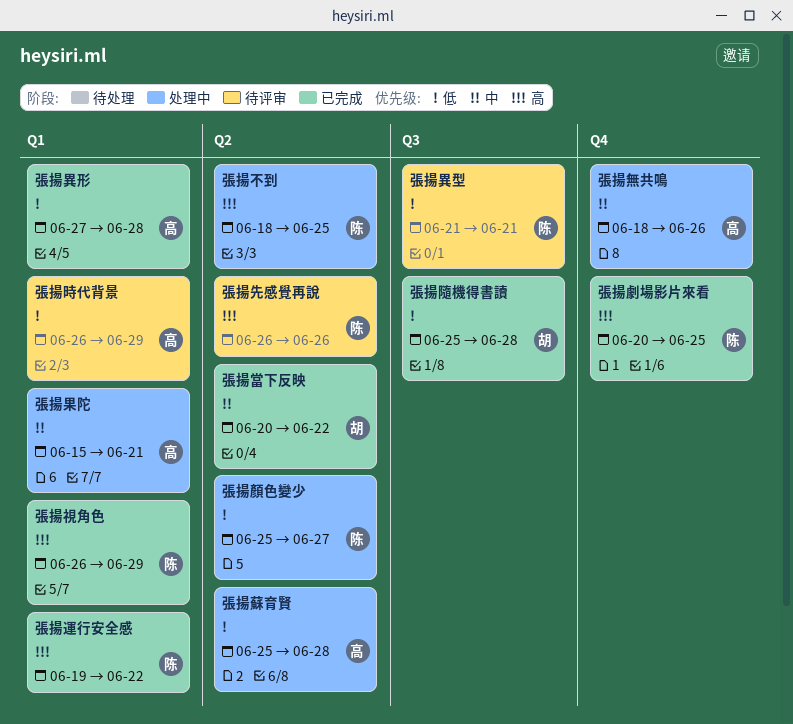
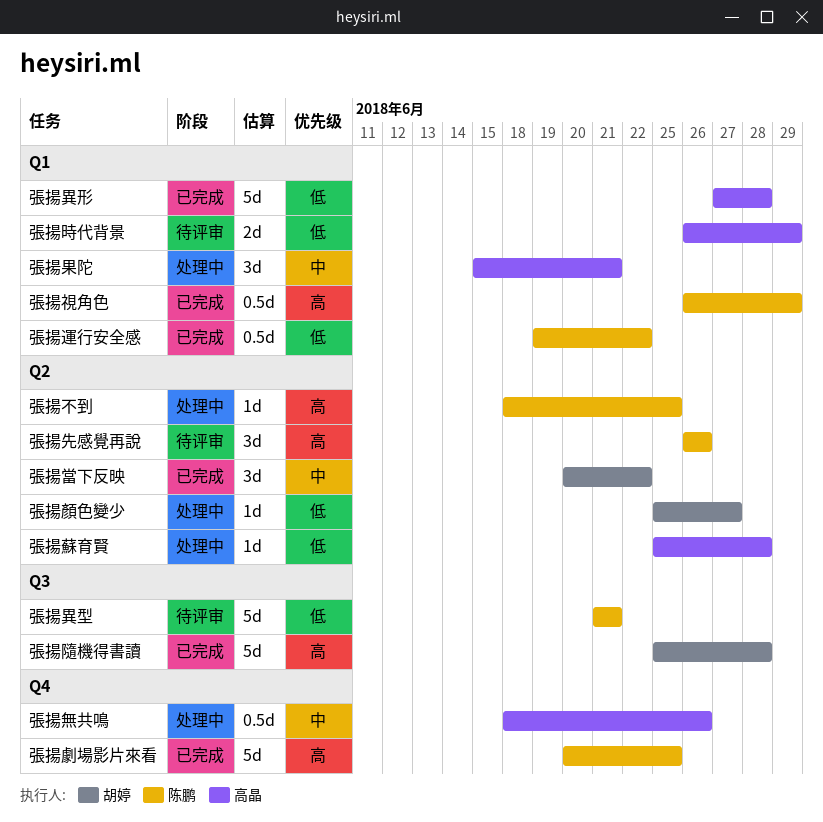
張揚運行安全感, priority: 高 -> 低
張揚隨機得書讀, priority: 低 -> 高
張揚顏色變少, owner: 陈鹏 -> 胡婷

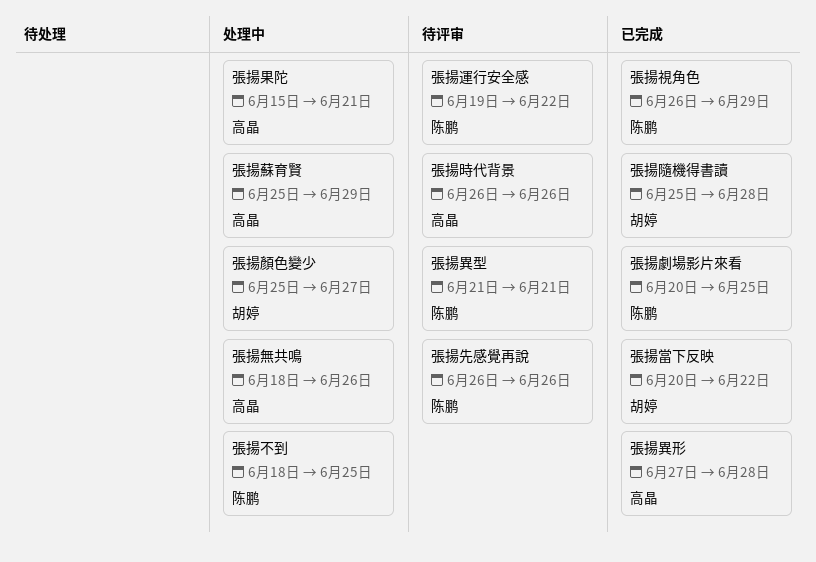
張揚時代背景, due: Jun 29 -> Jun 26
張揚蘇育賢, due: Jun 28 -> Jun 29
張揚運行安全感, status: 已完成 -> 待评审

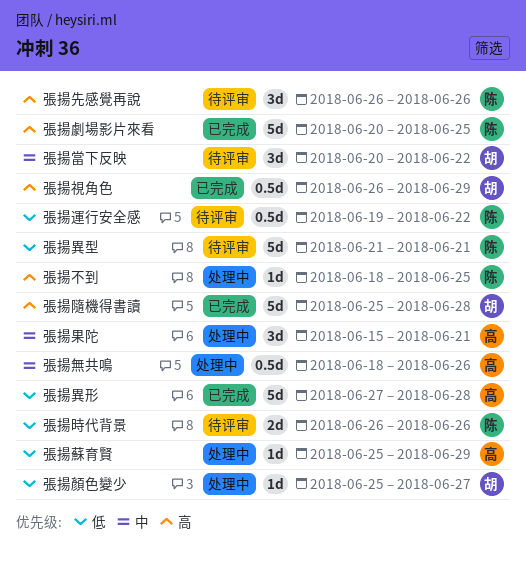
張揚時代背景, owner: 高晶 -> 陈鹏
張揚當下反映, status: 已完成 -> 待评审
張揚視角色, owner: 陈鹏 -> 胡婷

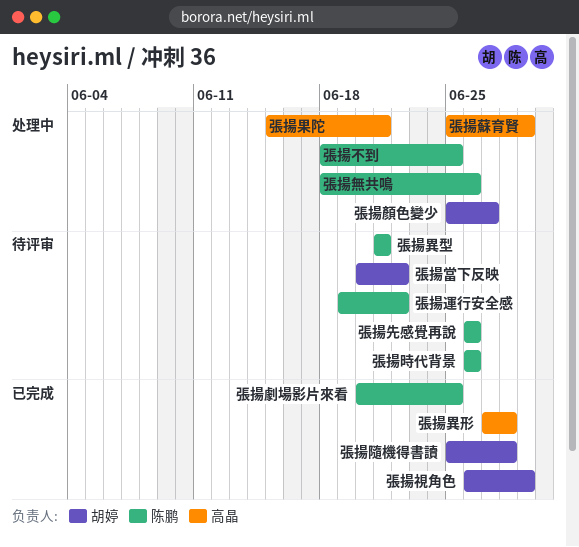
張揚無共鳴, owner: 高晶 -> 陈鹏

